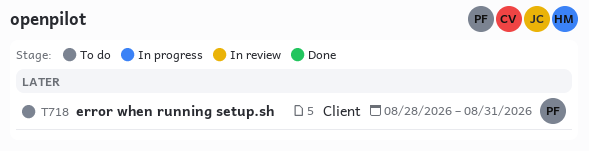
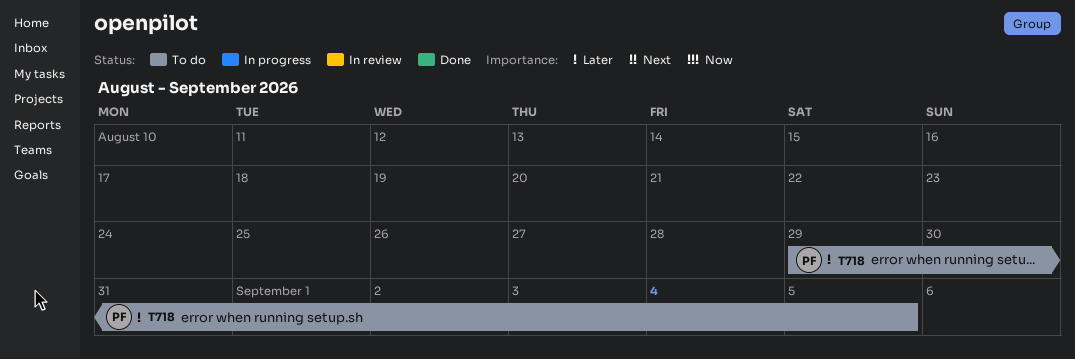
T718, start: Aug 28 -> Aug 29
T718, due: Aug 31 -> Sep 5

